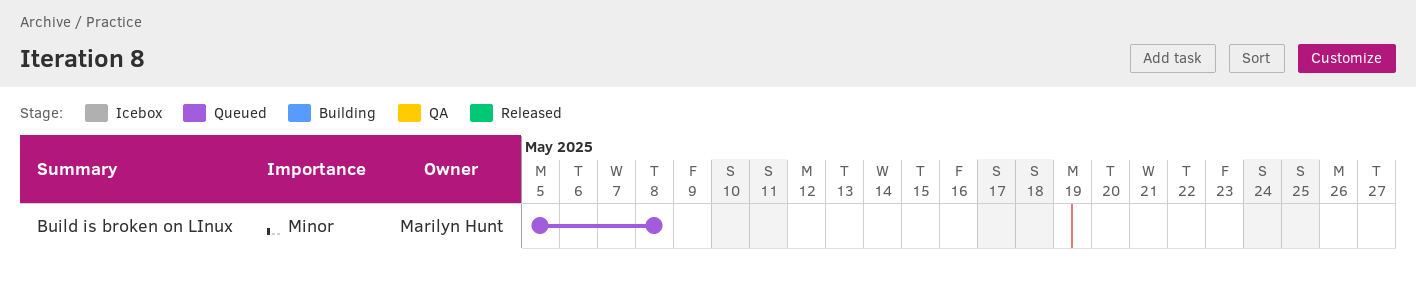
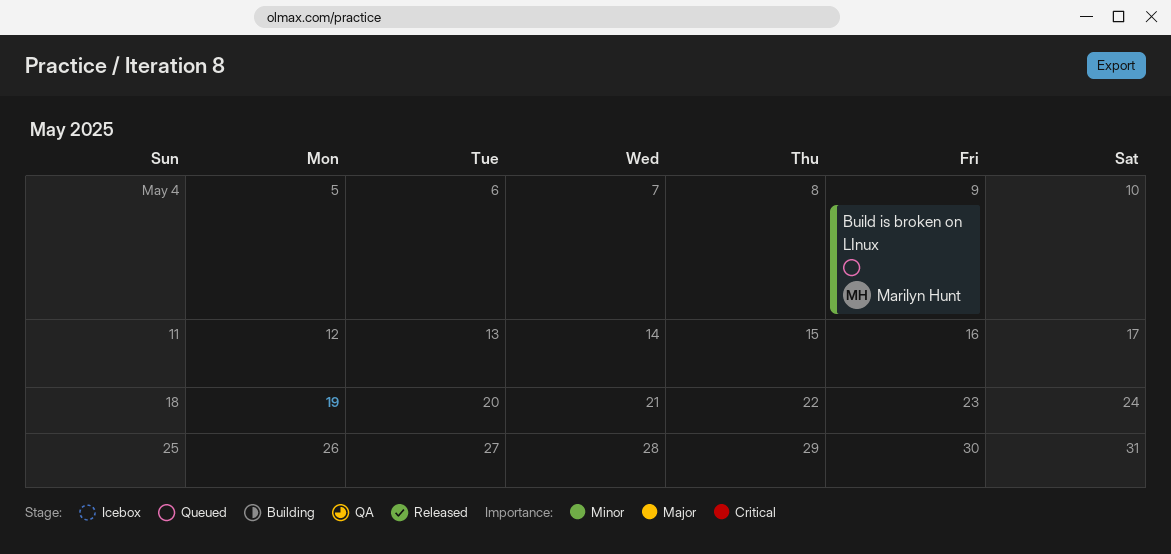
Build is broken on LInux, due: May 8 -> May 9

